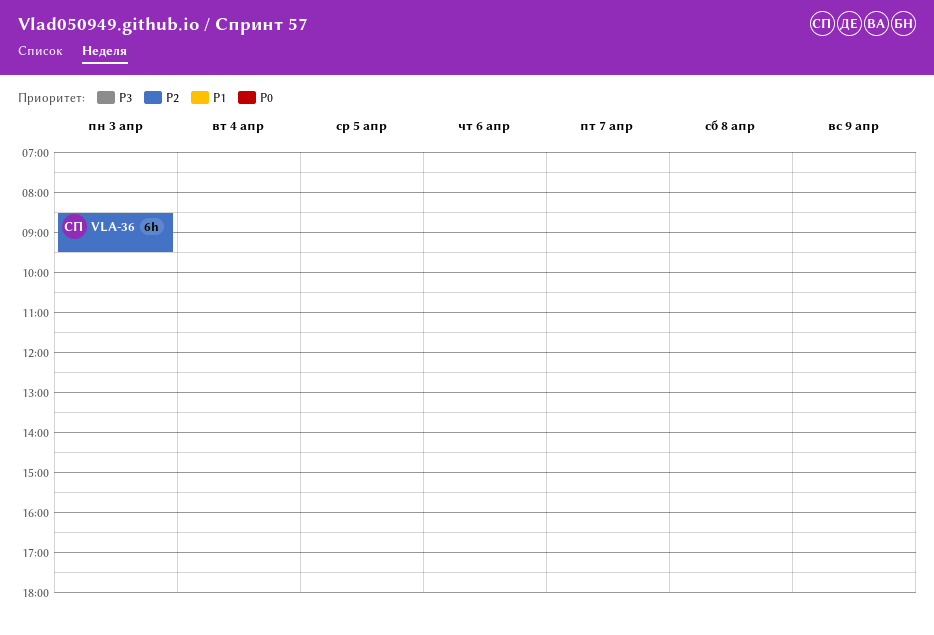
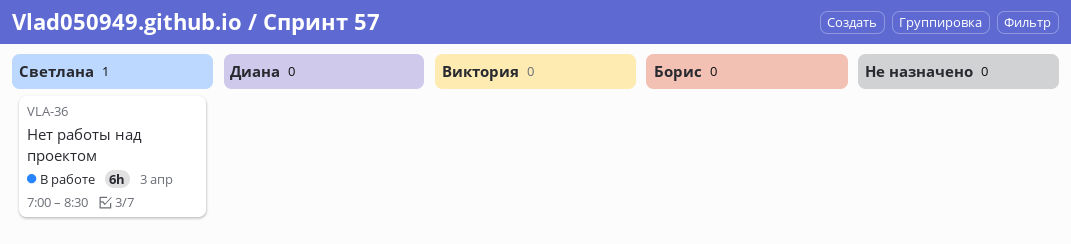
VLA-36, begins: 08:30 -> 07:00
VLA-36, ends: 09:30 -> 08:30

